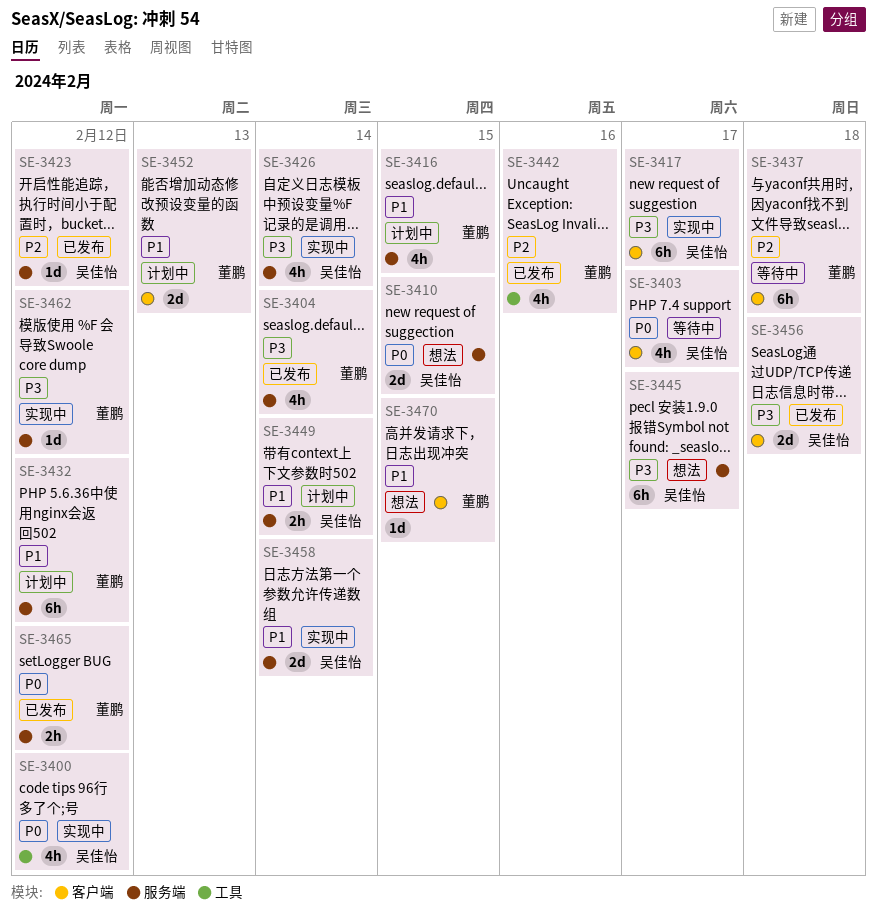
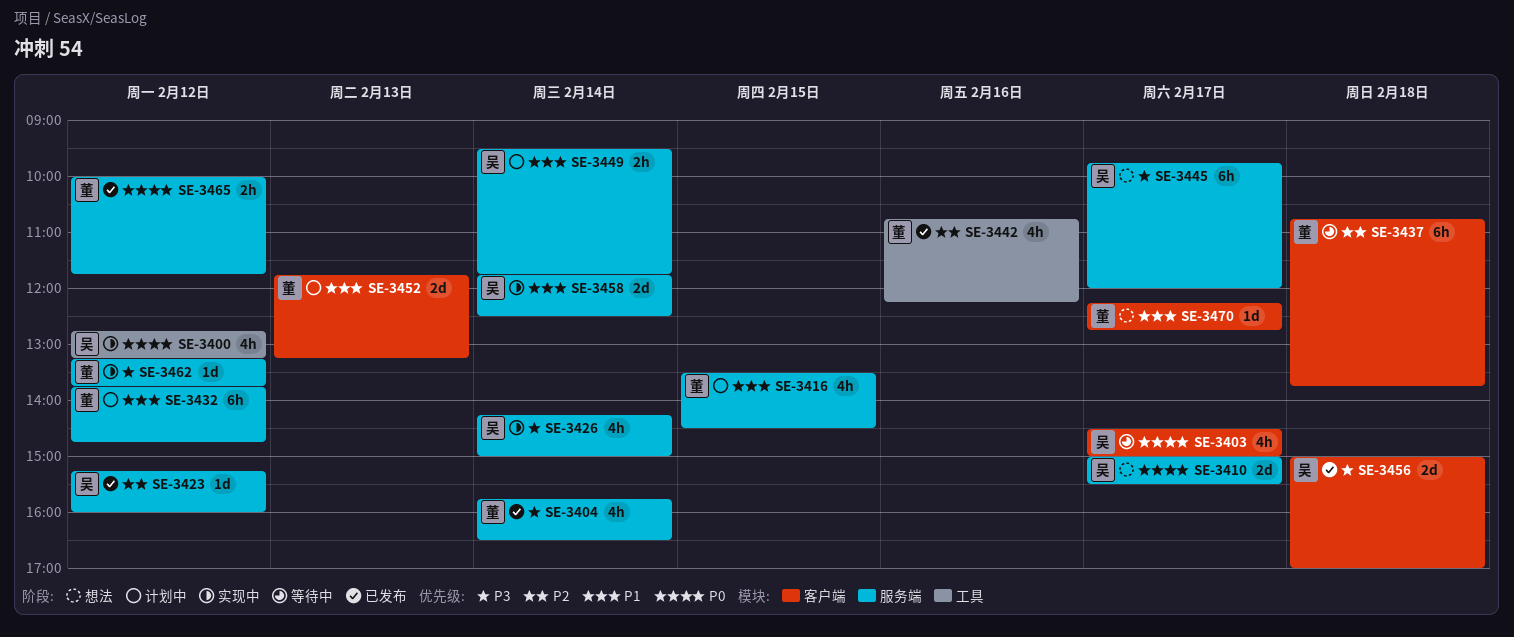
SE-3410, day: Feb 15 -> Feb 17
SE-3417: present -> none
SE-3470, day: Feb 15 -> Feb 17

